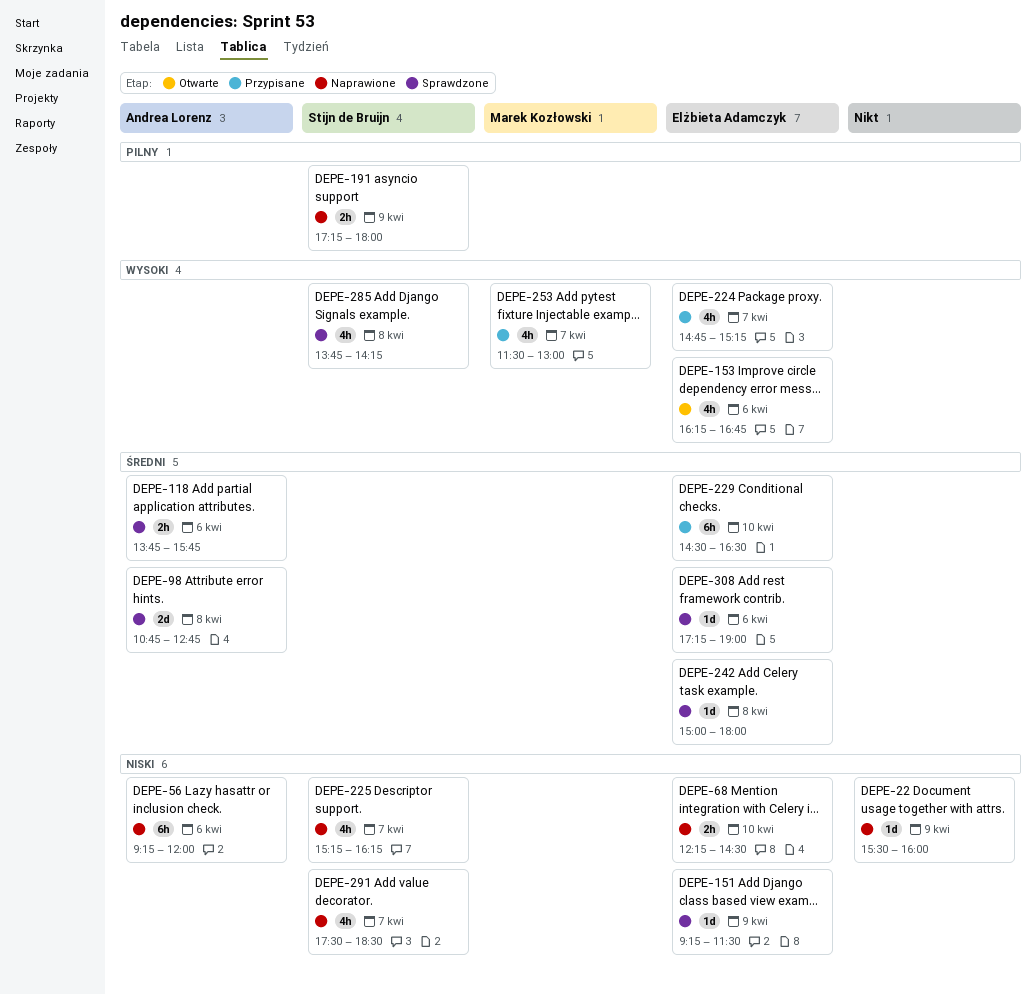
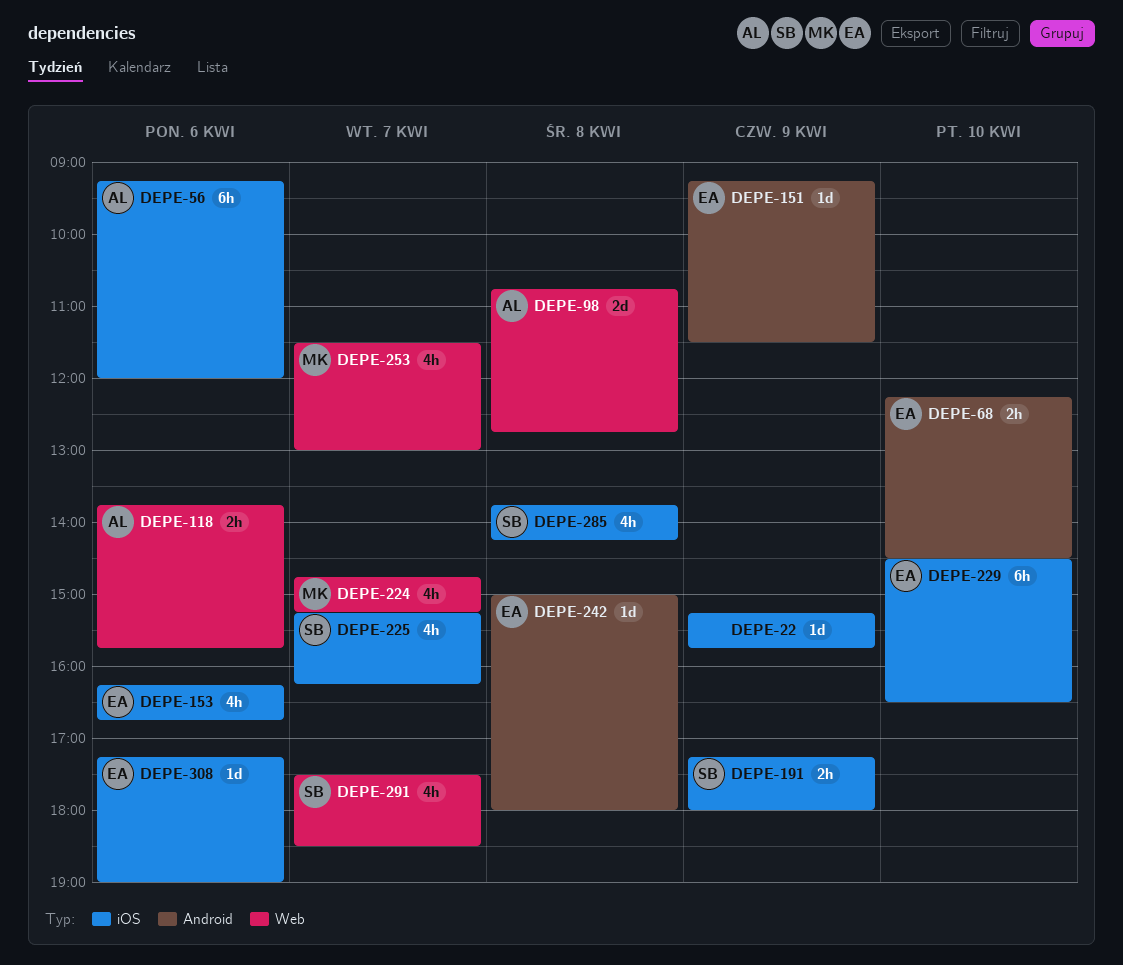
DEPE-22, begins: 15:30 -> 15:15
DEPE-22, ends: 16:00 -> 15:45
DEPE-224, owner: Elżbieta Adamczyk -> Marek Kozłowski

